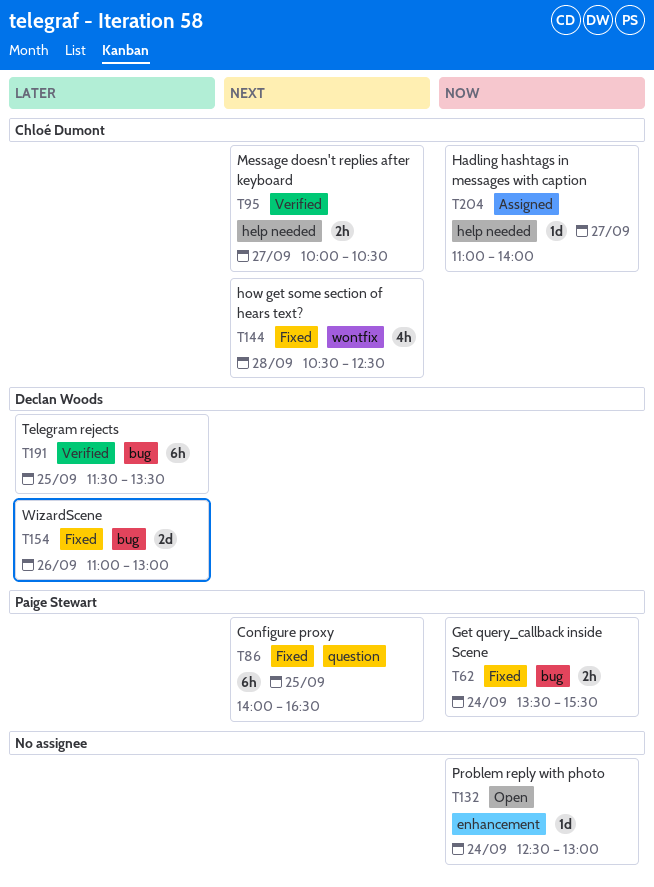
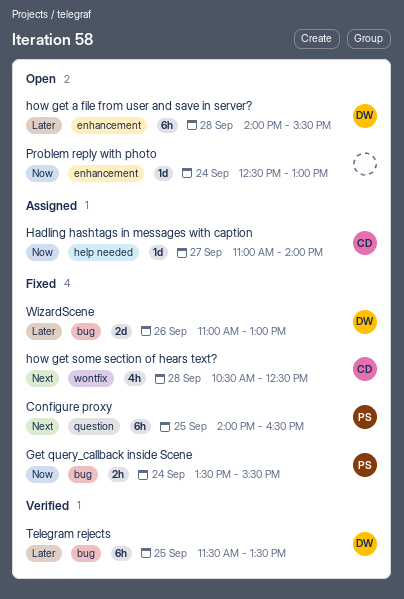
how get a file from user and save in server?: none -> present
Message doesn't replies after keyboard: present -> none

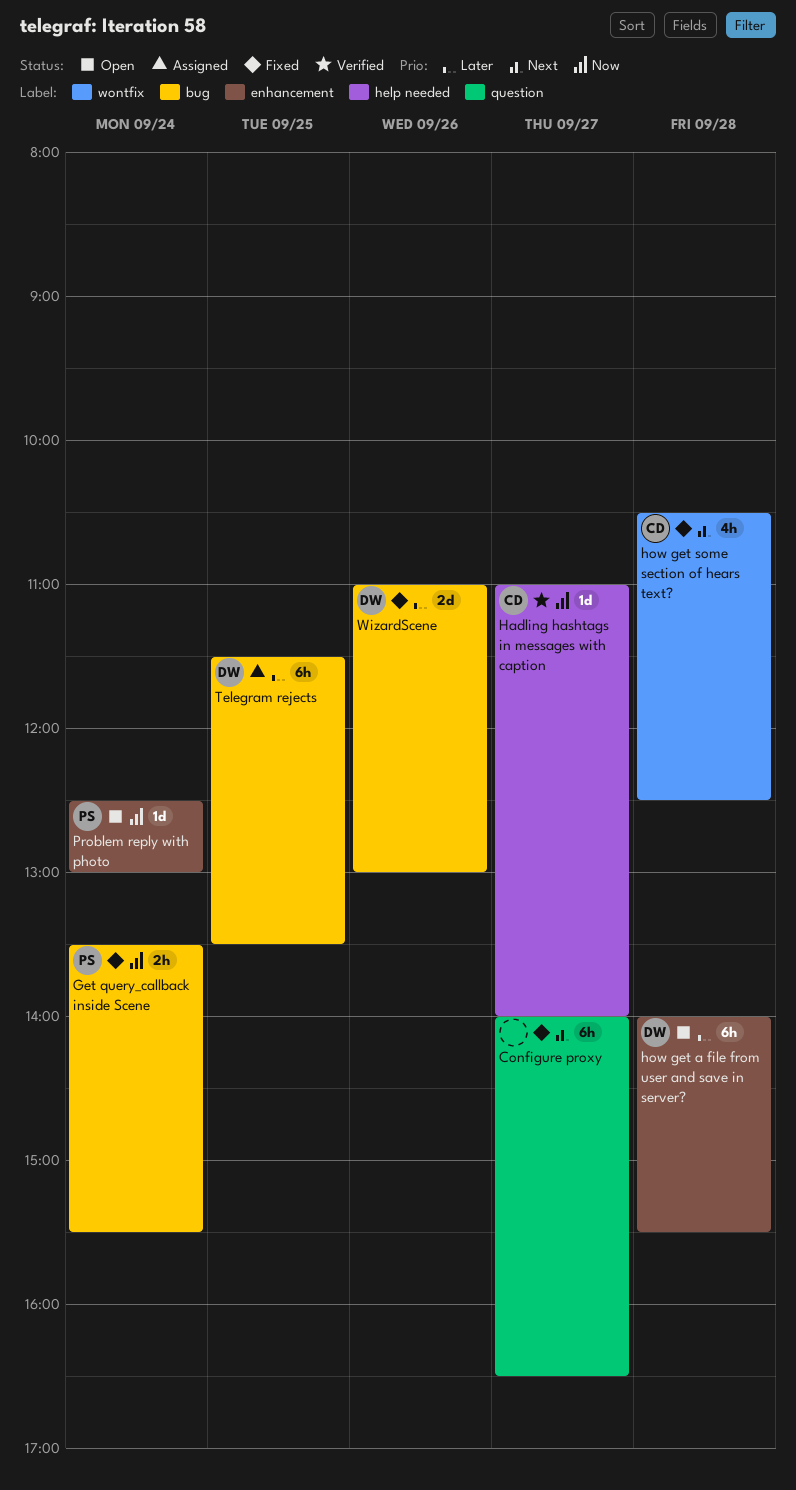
Configure proxy, owner: PS -> none
Configure proxy, day: Sep 25 -> Sep 27
Hadling hashtags in messages with caption, status: Assigned -> Verified
Problem reply with photo, owner: none -> PS
Telegram rejects, status: Verified -> Assigned

